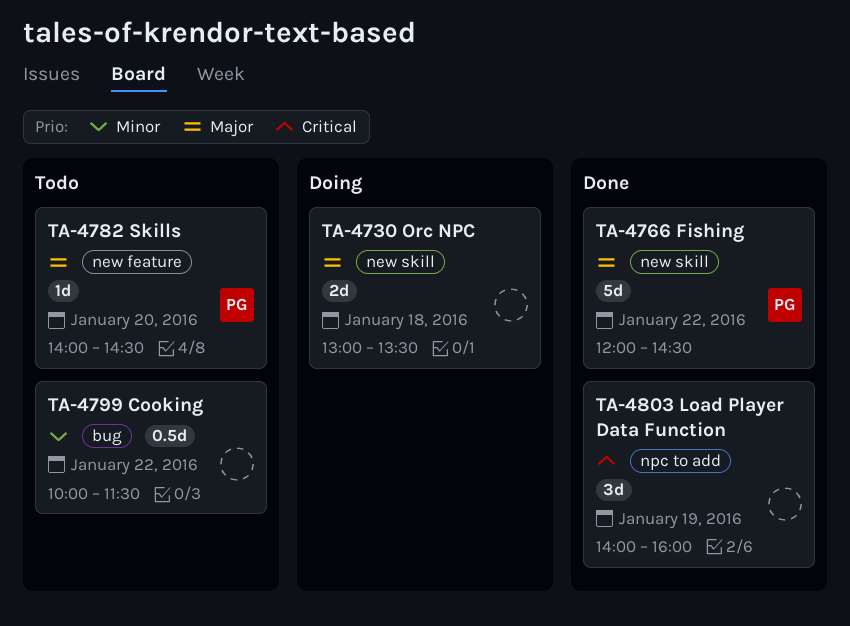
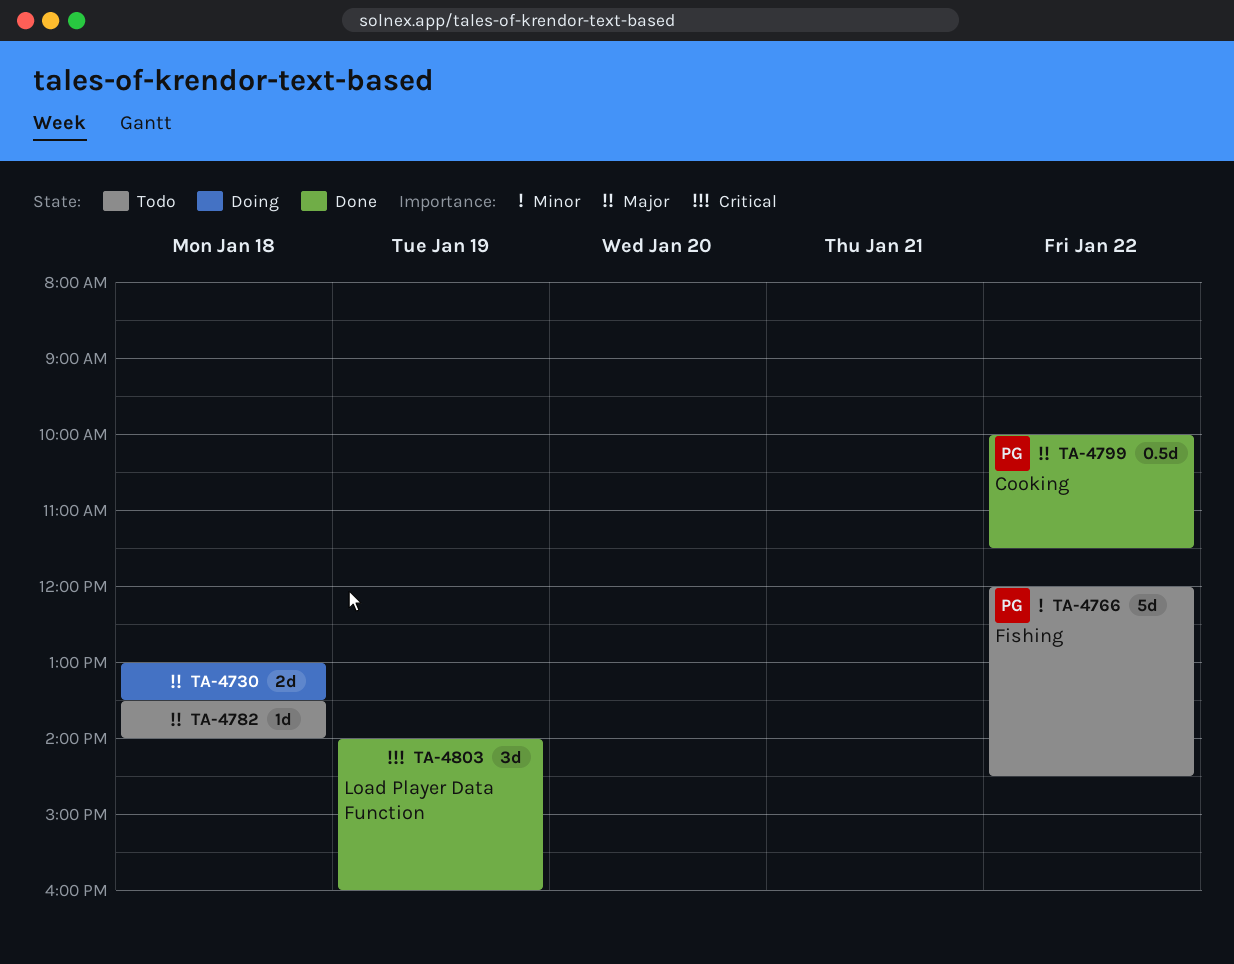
TA-4766, status: Done -> Todo
TA-4766, priority: Major -> Minor
TA-4782, owner: PG -> none
TA-4782, day: Jan 20 -> Jan 18
TA-4782, begins: 14:00 -> 13:30
TA-4782, ends: 14:30 -> 14:00
TA-4799, status: Todo -> Done
TA-4799, owner: none -> PG
TA-4799, priority: Minor -> Major

